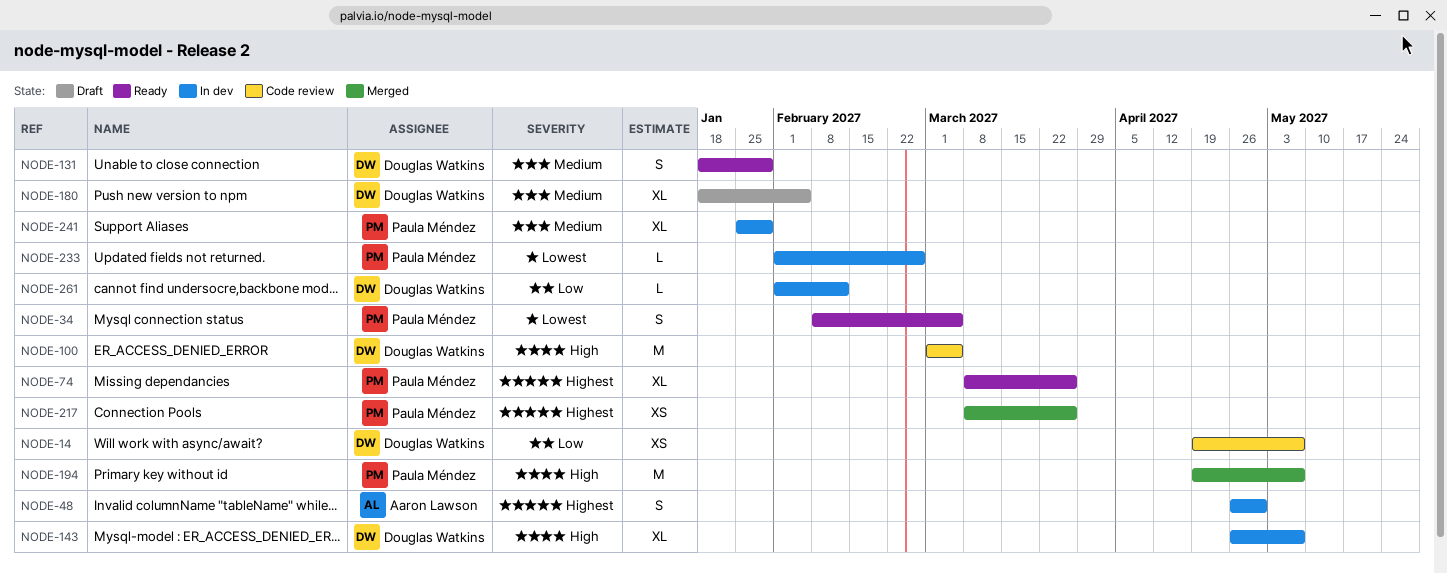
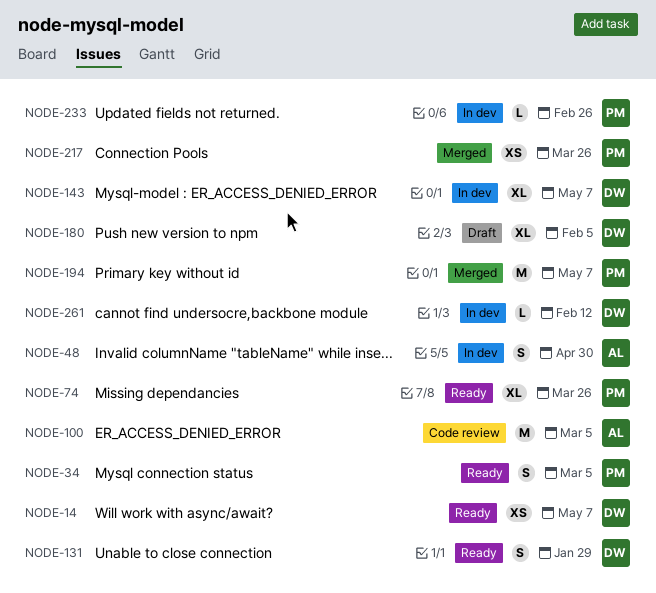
NODE-14, status: Code review -> Ready
NODE-100, owner: Douglas Watkins -> Aaron Lawson
NODE-241: present -> none

